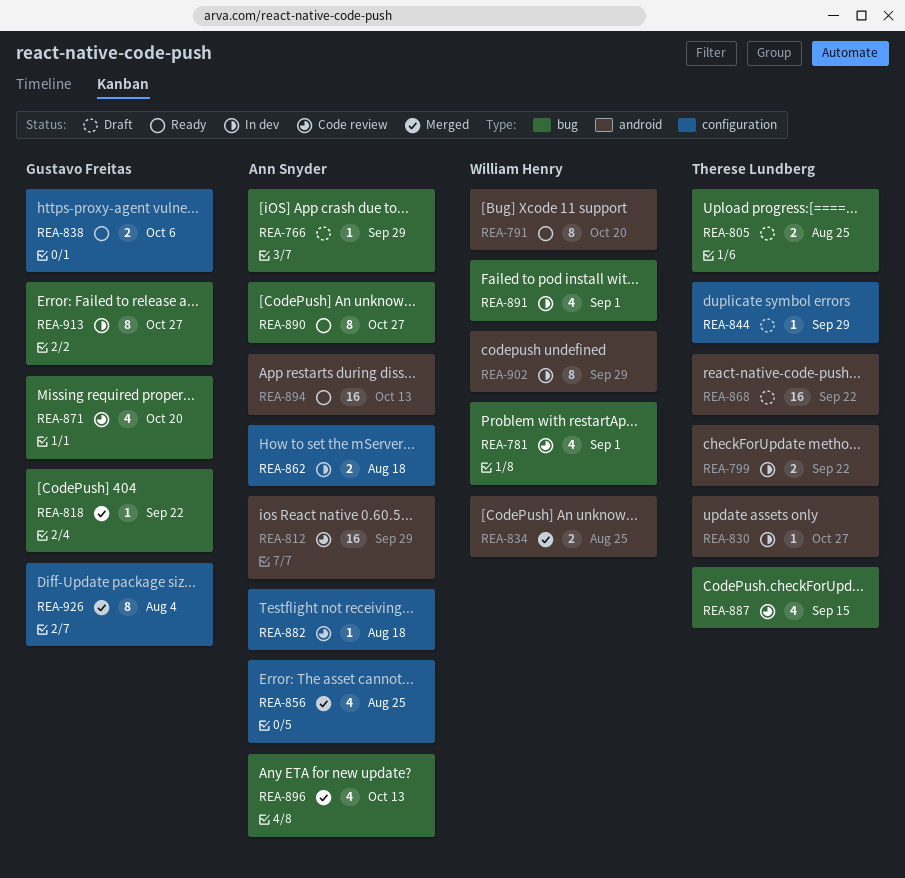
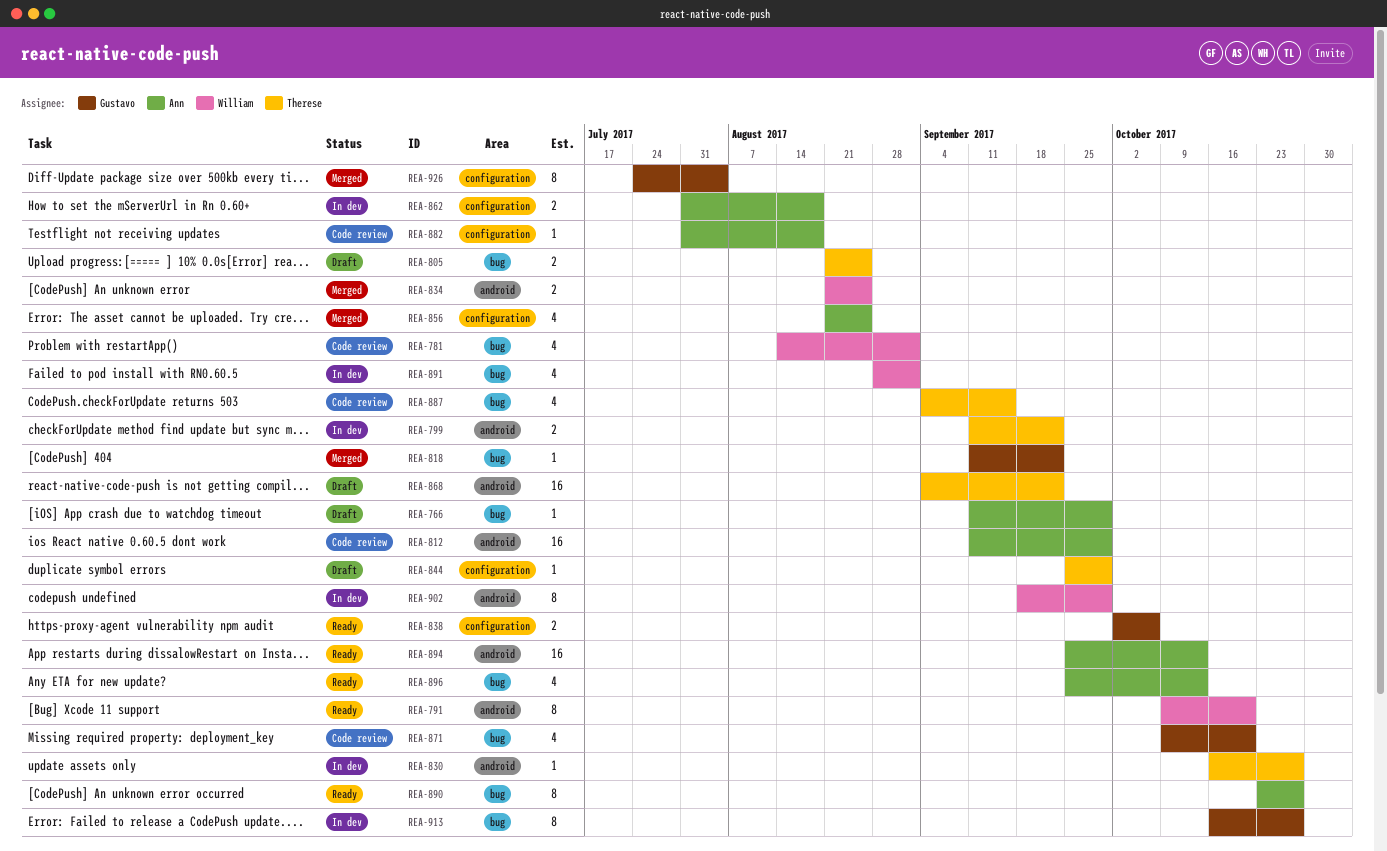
REA-896, status: Merged -> Ready

